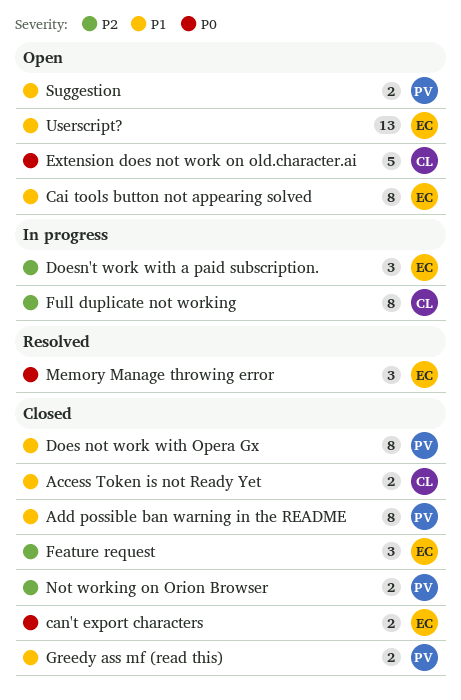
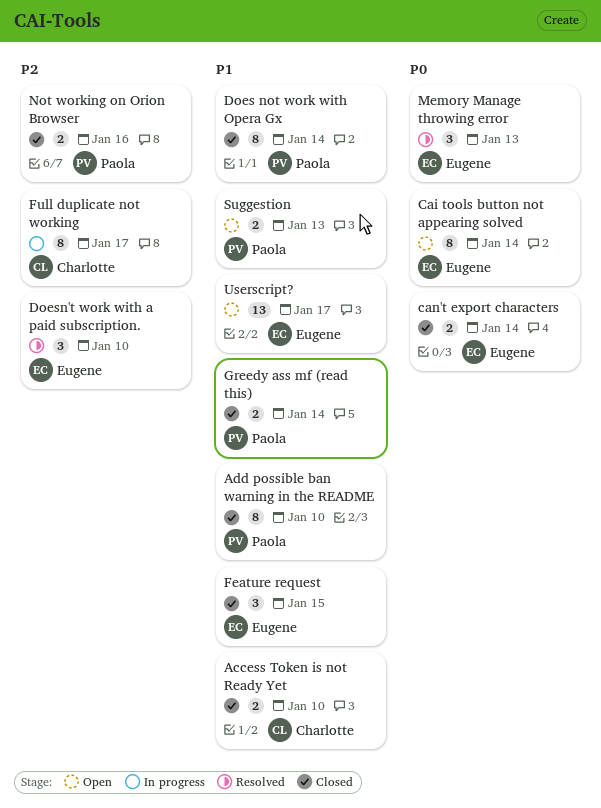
Cai tools button not appearing solved, priority: P1 -> P0
Doesn't work with a paid subscription., status: In progress -> Resolved
Extension does not work on old.character.ai: present -> none
Feature request, priority: P2 -> P1

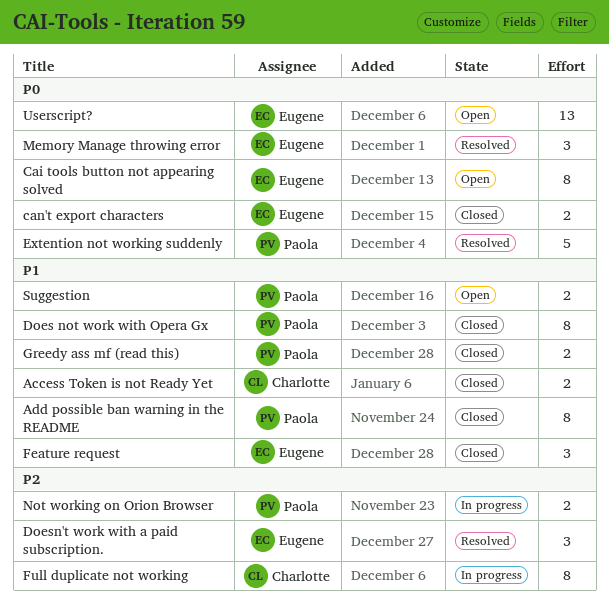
Extention not working suddenly: none -> present
Not working on Orion Browser, status: Closed -> In progress
Userscript?, priority: P1 -> P0

